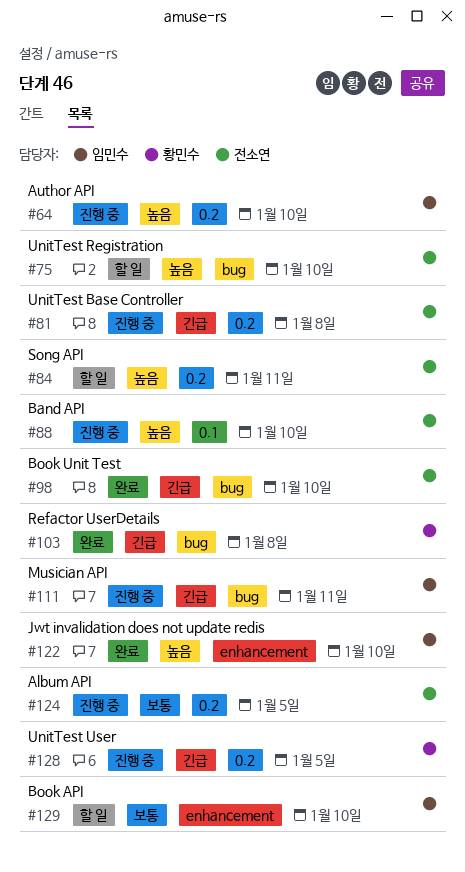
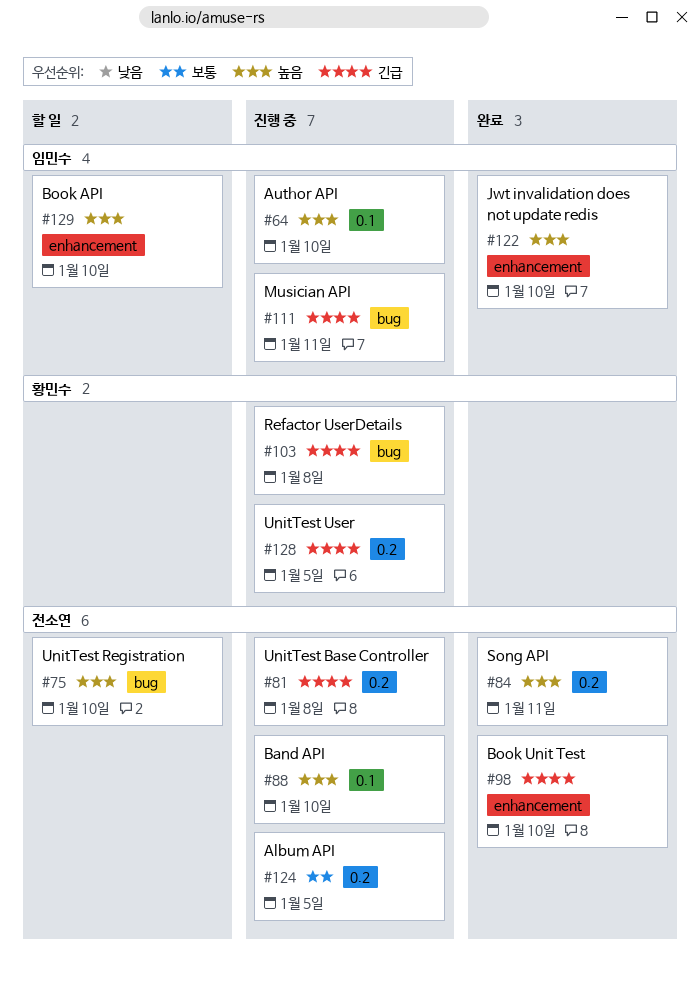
#64, label: 0.2 -> 0.1
#84, status: 할 일 -> 완료
#98, label: bug -> enhancement
#103, status: 완료 -> 진행 중
#129, priority: 보통 -> 높음

